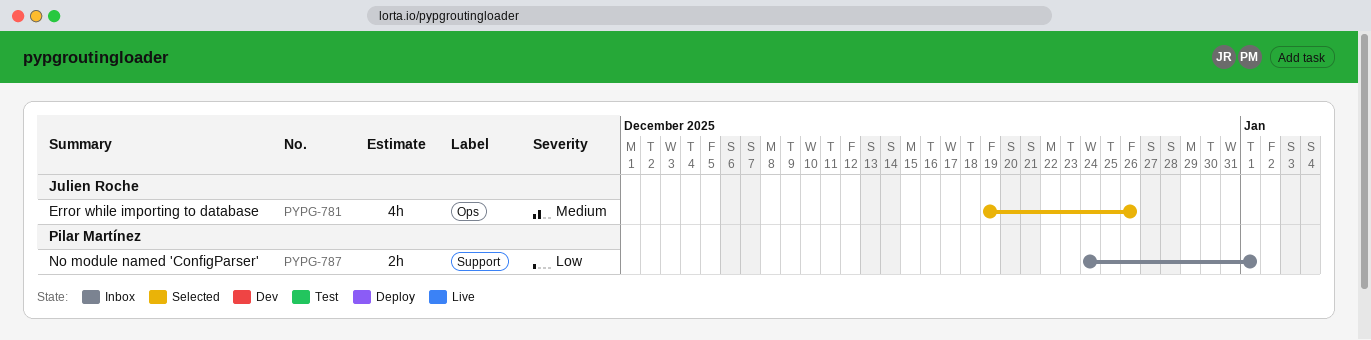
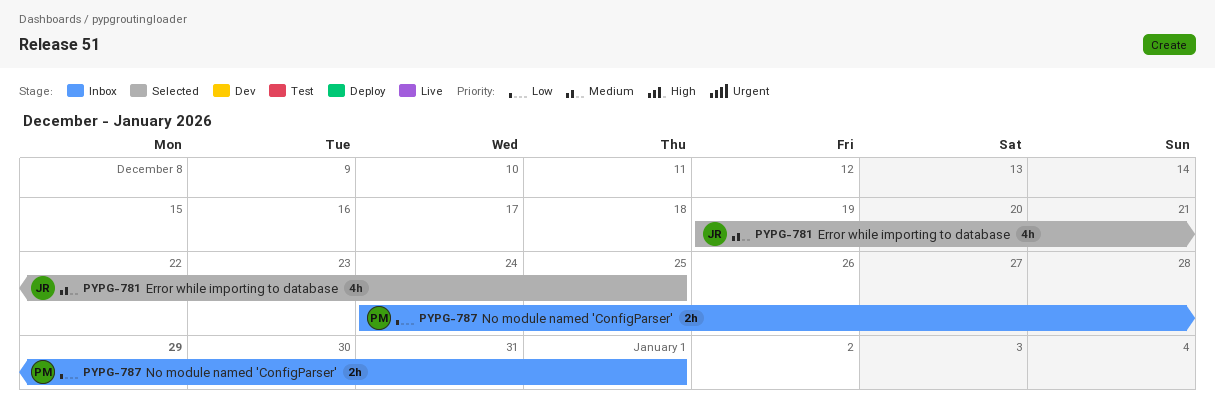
PYPG-781, due: Dec 26 -> Dec 25

